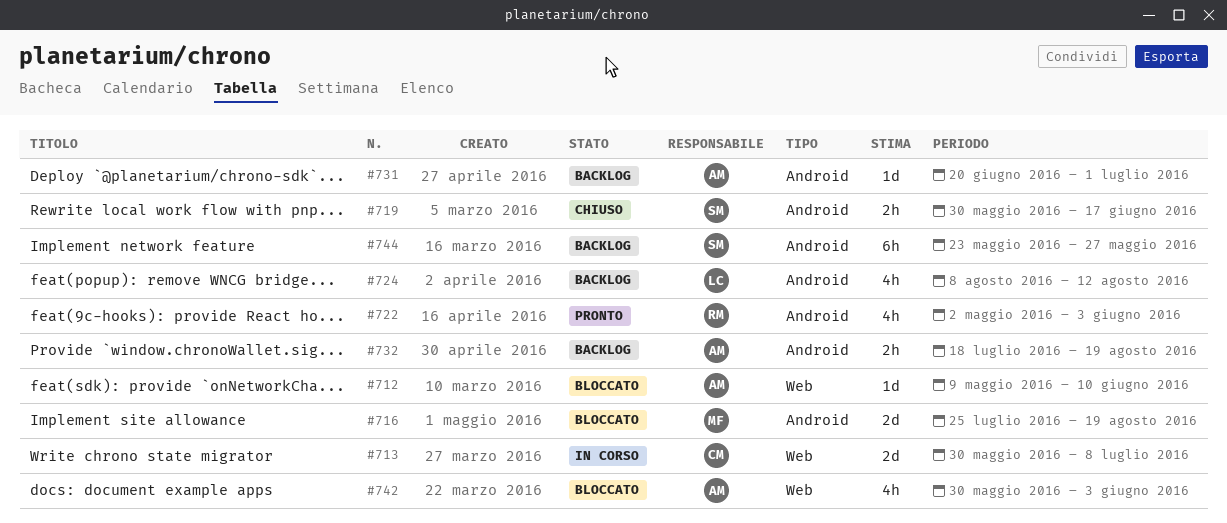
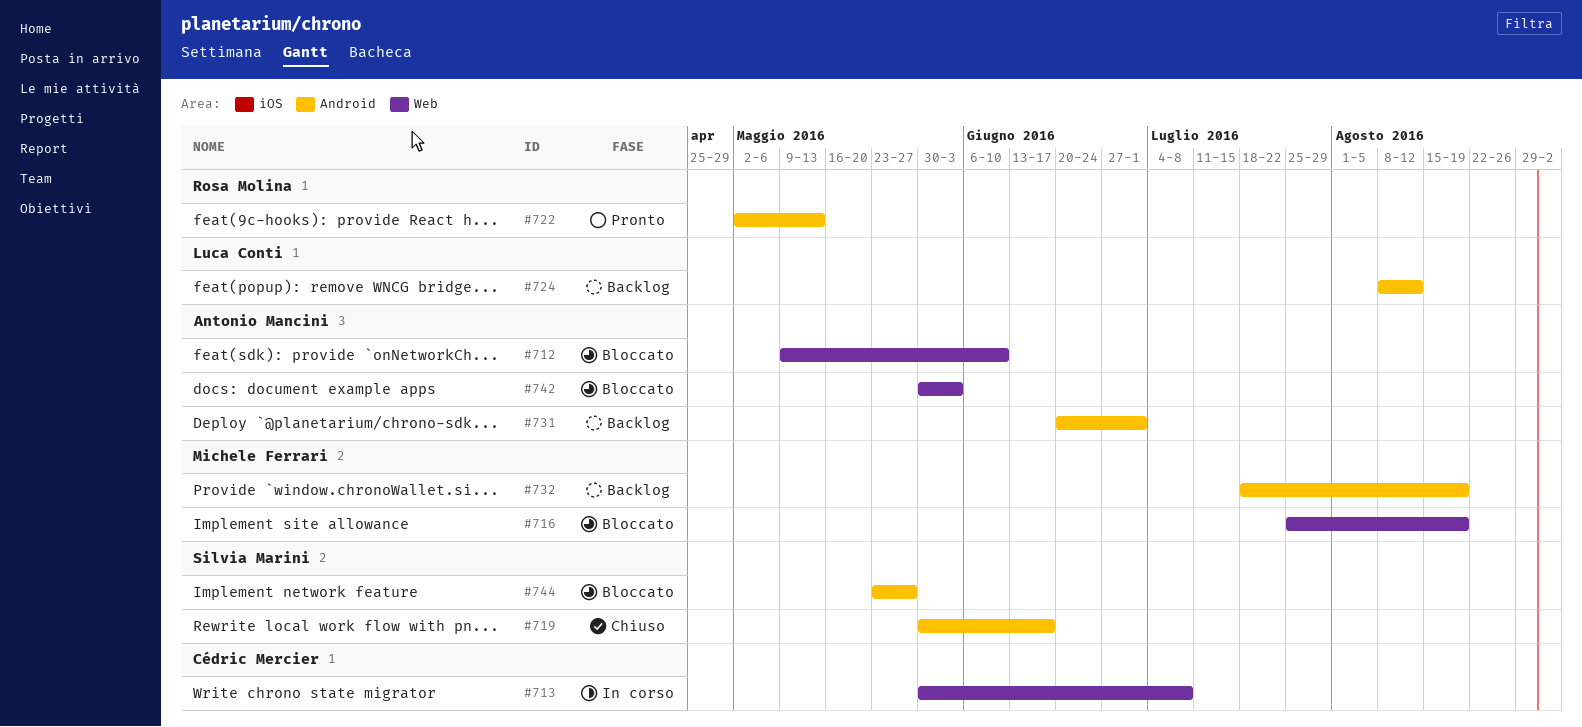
#716, label: Android -> Web
#722, due: Jun 3 -> May 13
#732, owner: Antonio Mancini -> Michele Ferrari
#744, status: Backlog -> Bloccato

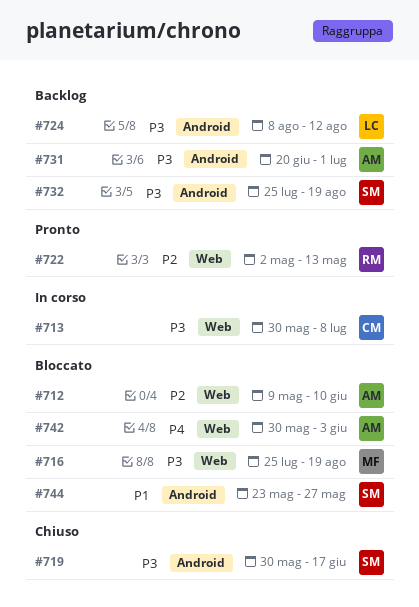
#722, label: Android -> Web
#732, owner: Michele Ferrari -> Silvia Marini
#732, start: Jul 18 -> Jul 25

